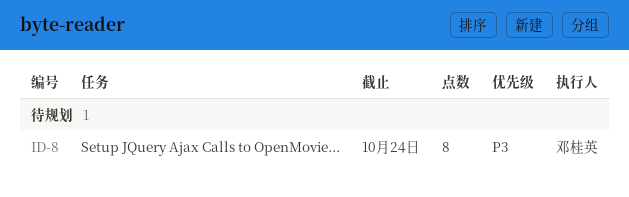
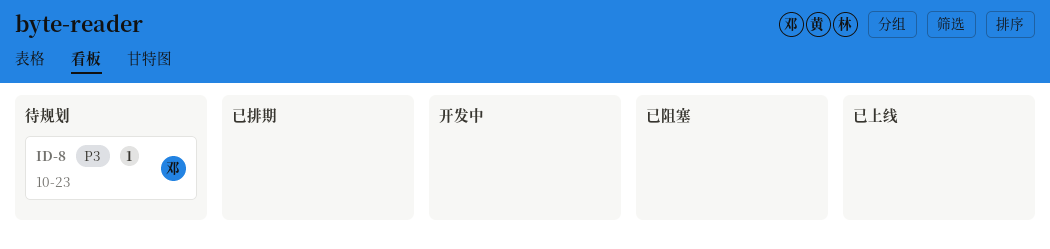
ID-8, estimate: 8 -> 1
ID-8, due: Oct 24 -> Oct 23

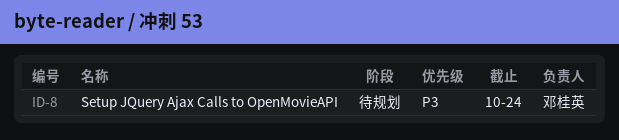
ID-8, due: Oct 23 -> Oct 24

